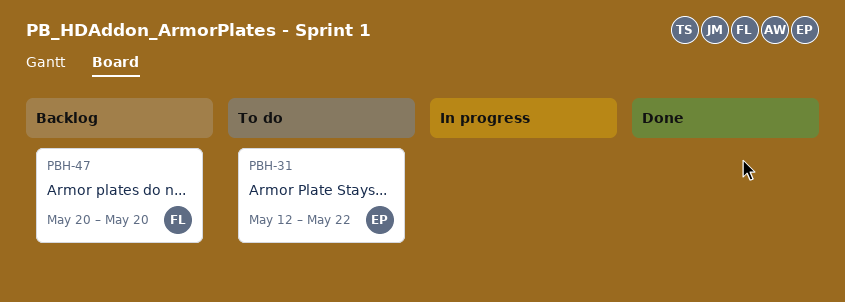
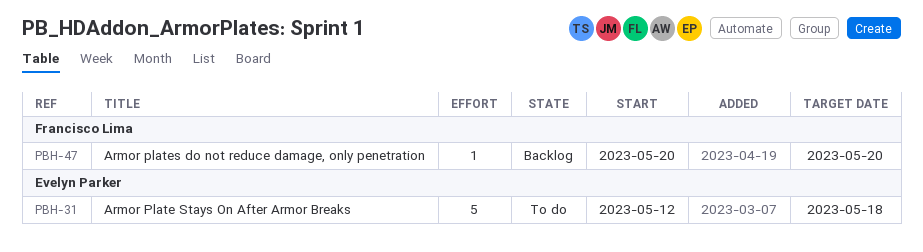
PBH-31, due: May 22 -> May 18

